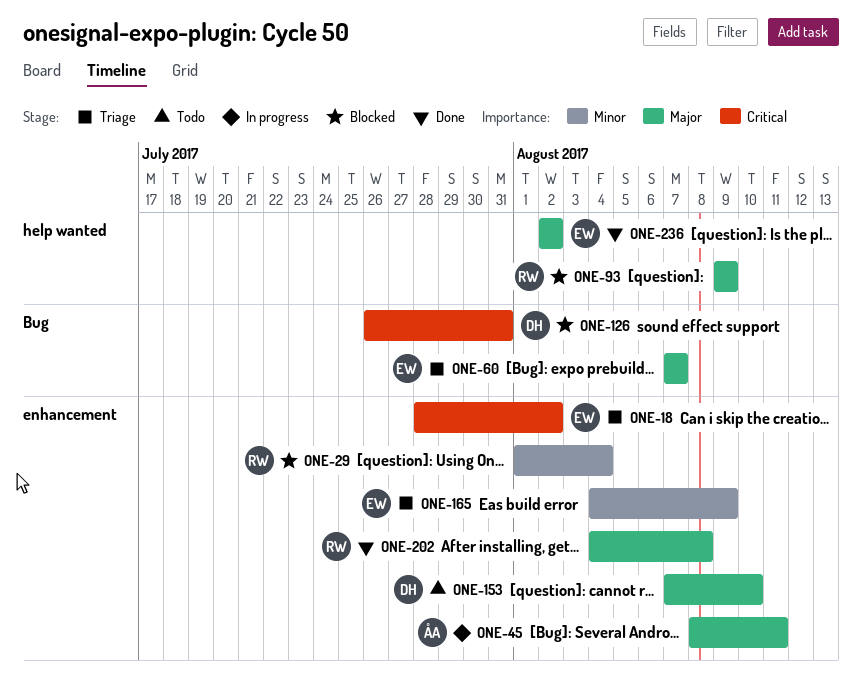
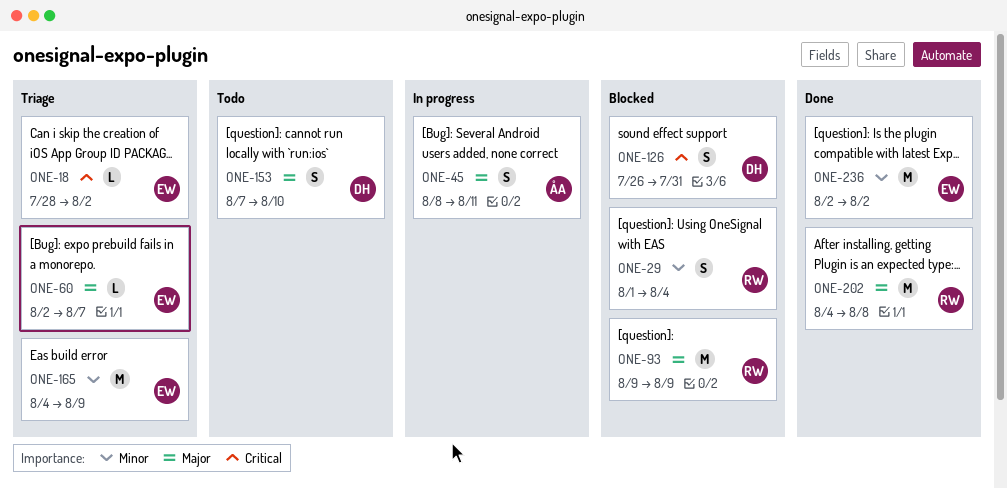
ONE-60, start: Aug 7 -> Aug 2
ONE-236, priority: Major -> Minor

